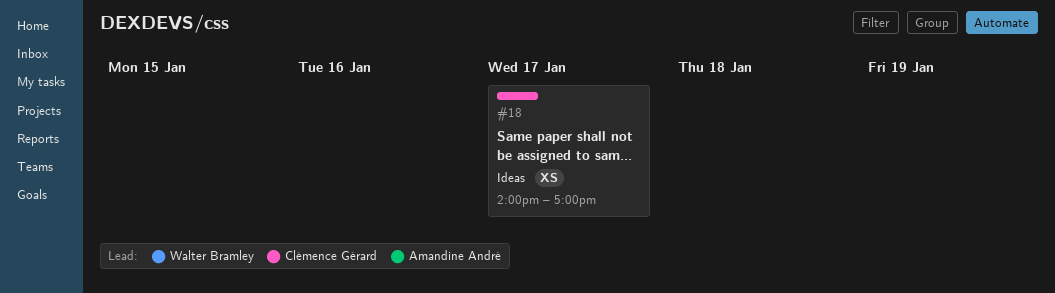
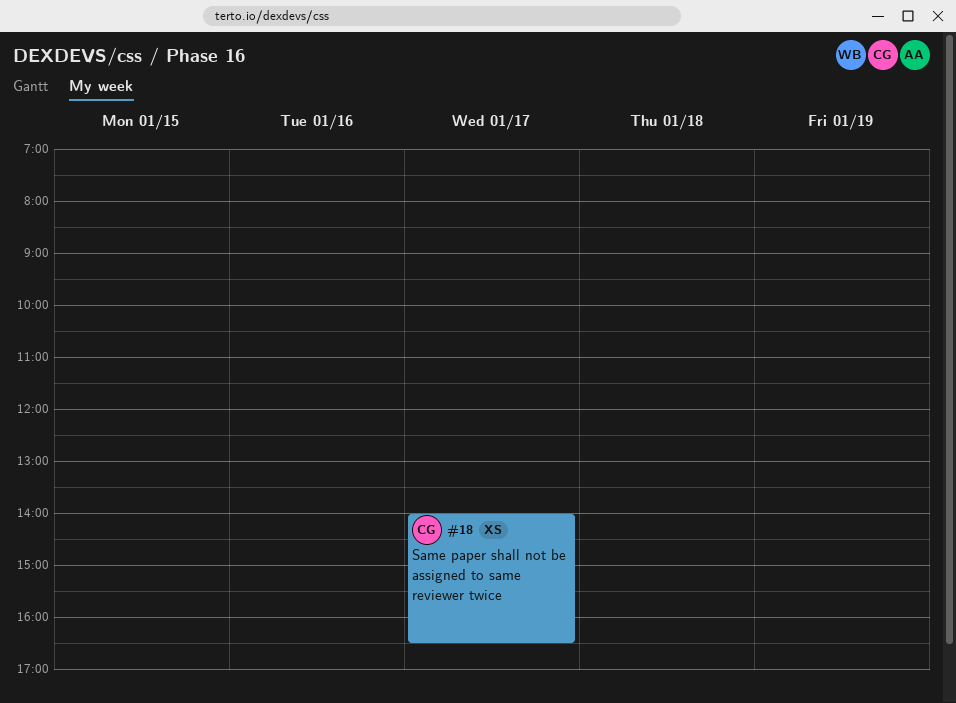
#18, ends: 17:00 -> 16:30

